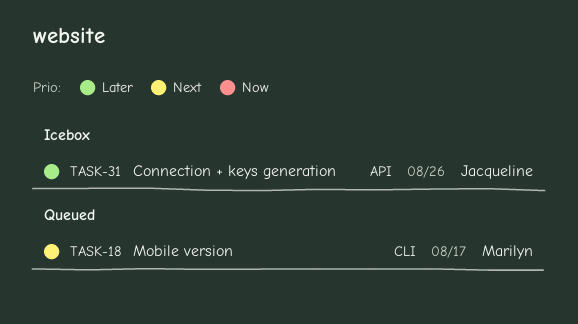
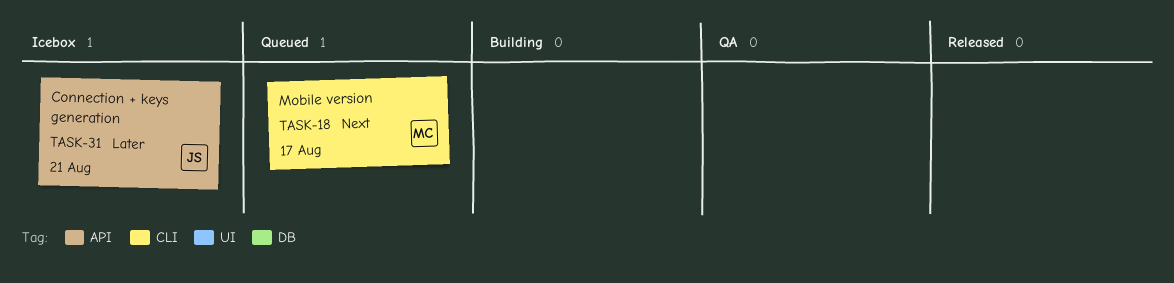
TASK-31, due: Aug 26 -> Aug 21

